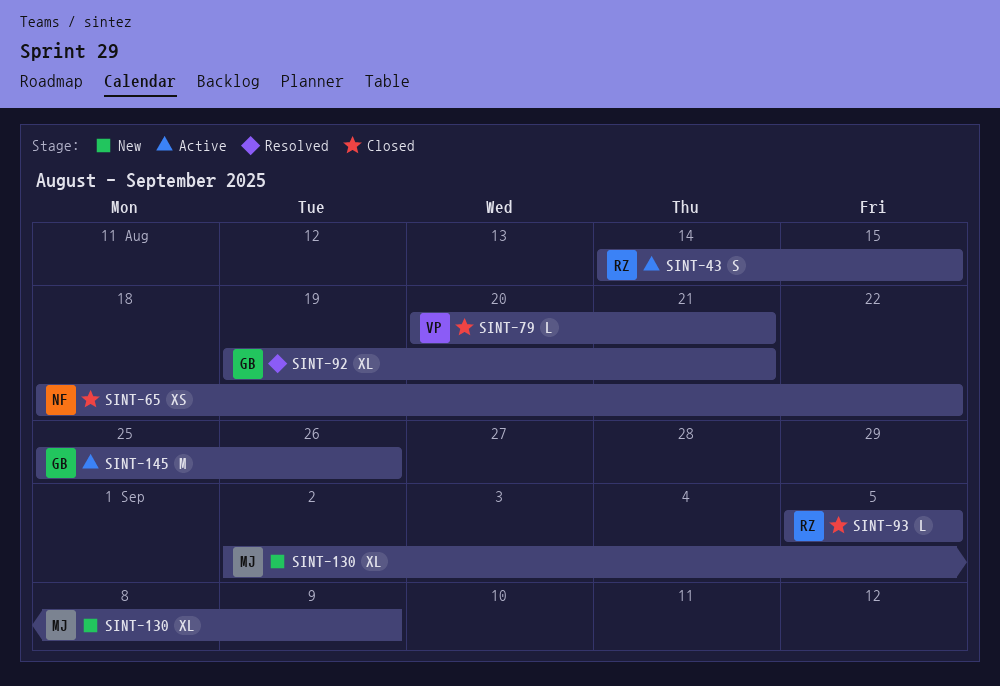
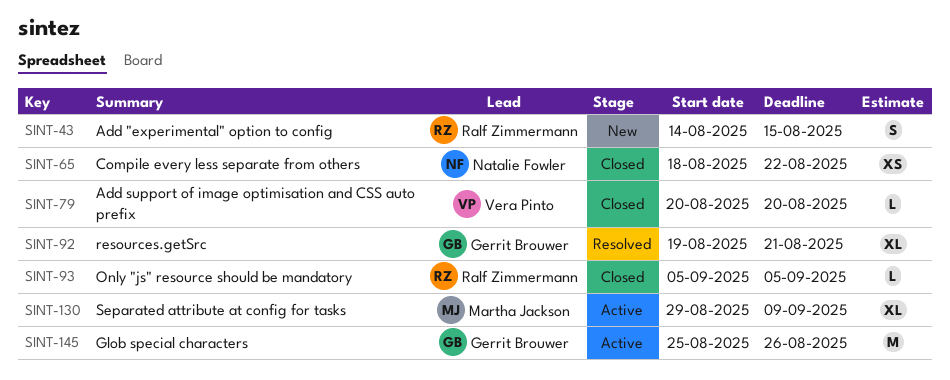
SINT-43, status: Active -> New
SINT-79, due: Aug 21 -> Aug 20
SINT-130, status: New -> Active
SINT-130, start: Sep 2 -> Aug 29

